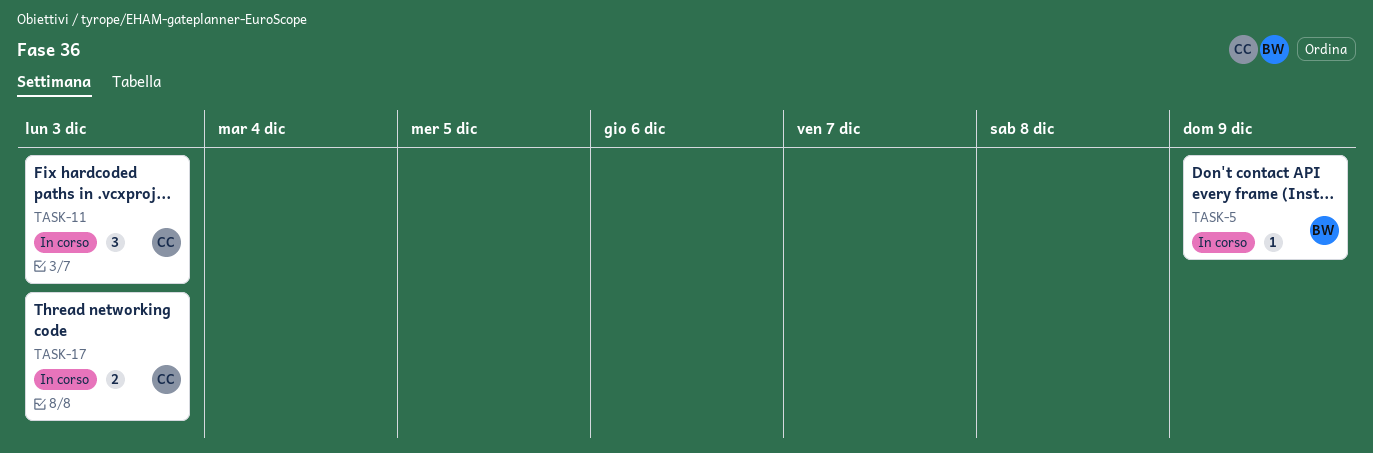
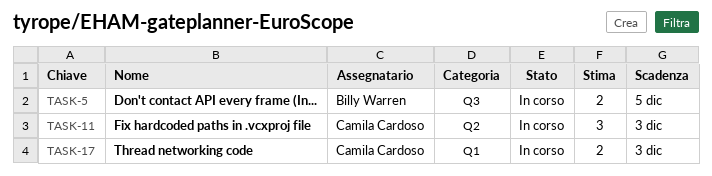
TASK-5, estimate: 1 -> 2
TASK-5, due: Dec 9 -> Dec 5

